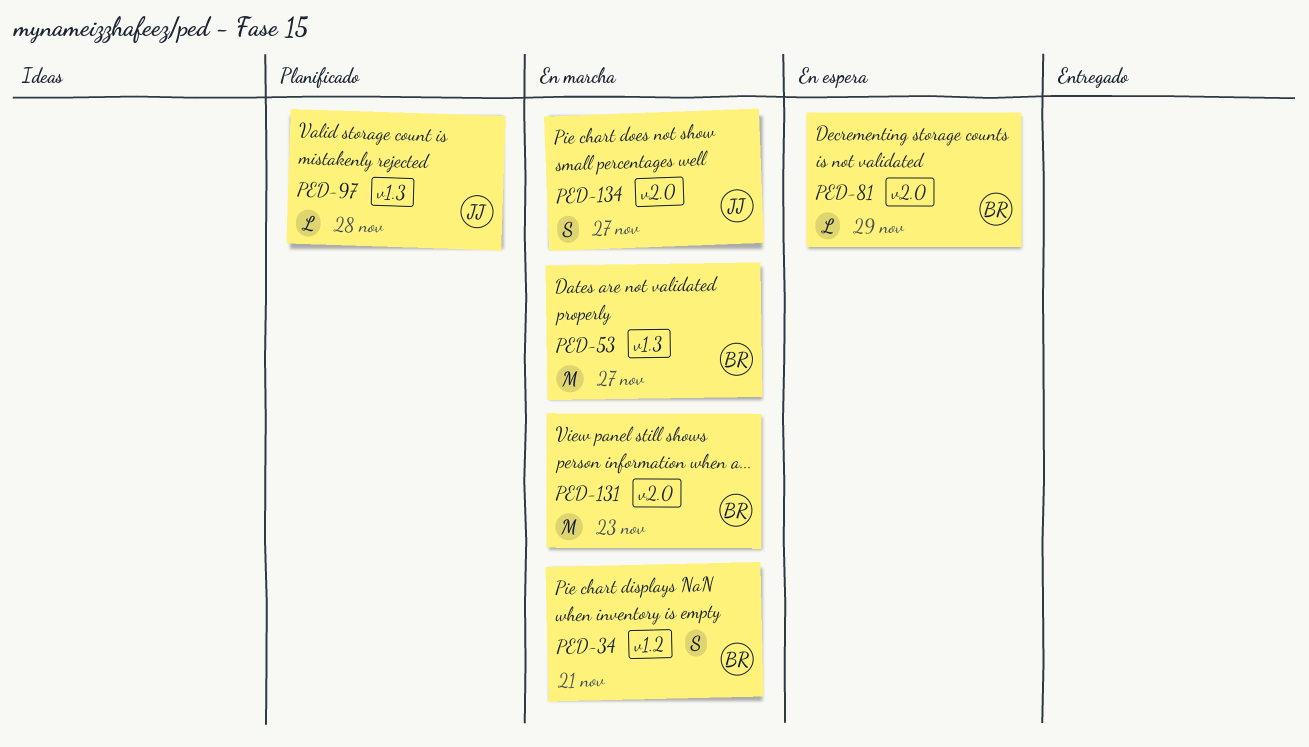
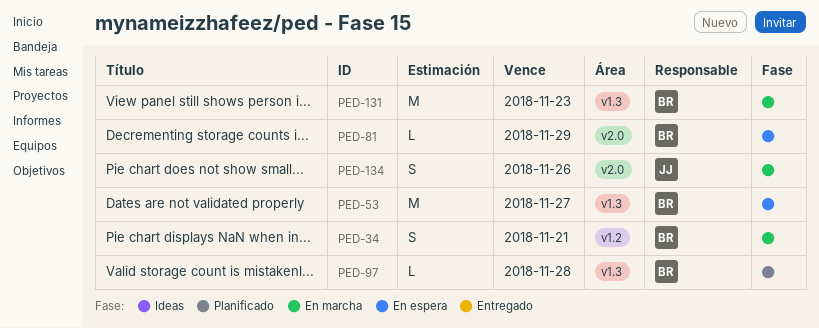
PED-53, status: En marcha -> En espera
PED-97, owner: JJ -> BR
PED-131, label: v2.0 -> v1.3
PED-134, due: Nov 27 -> Nov 26

